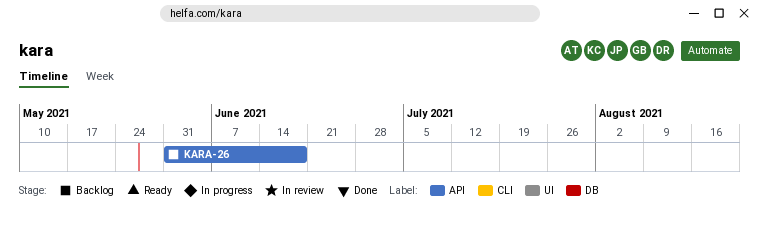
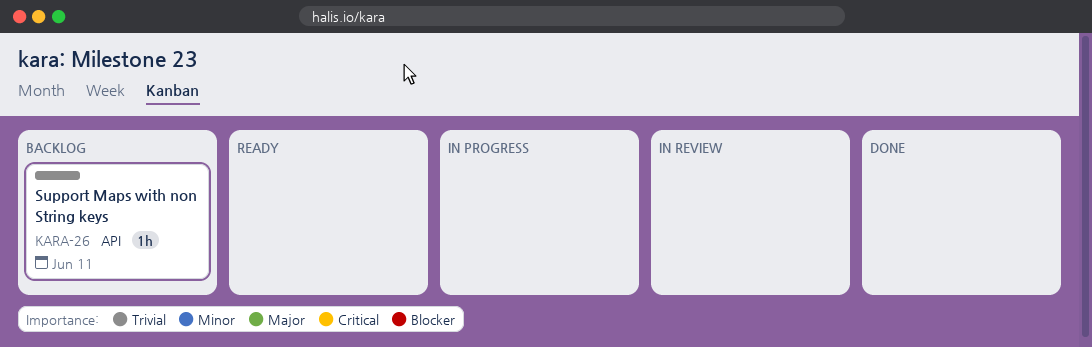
KARA-26, due: Jun 18 -> Jun 11

